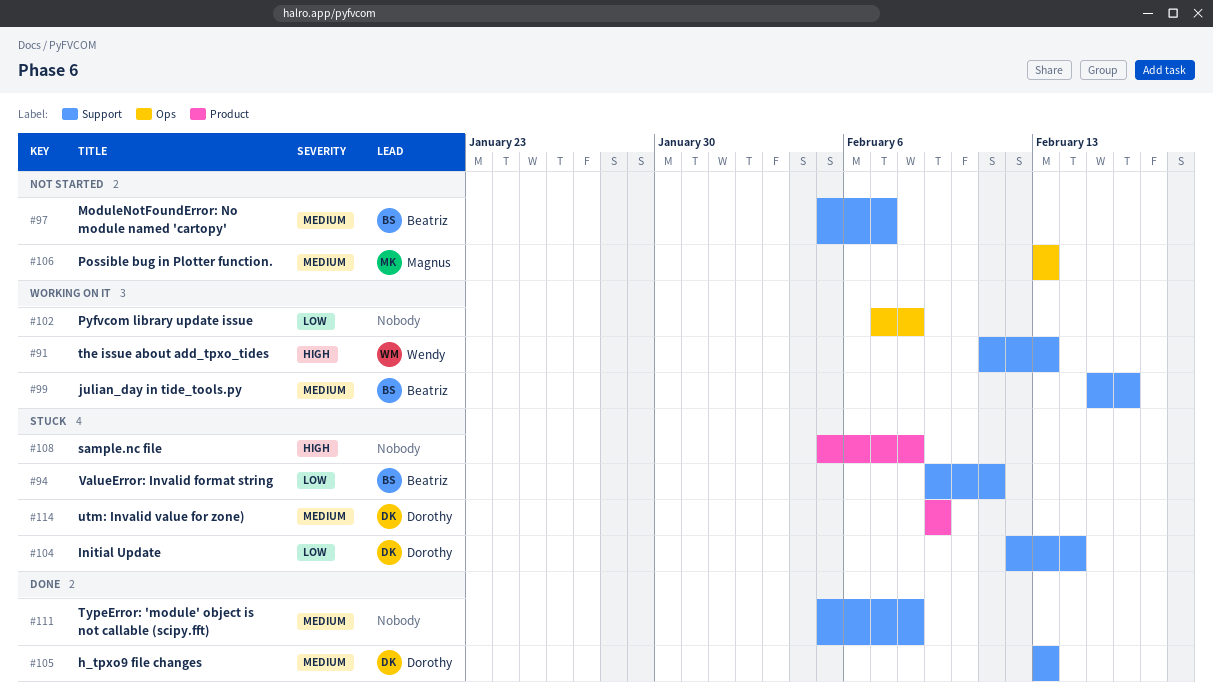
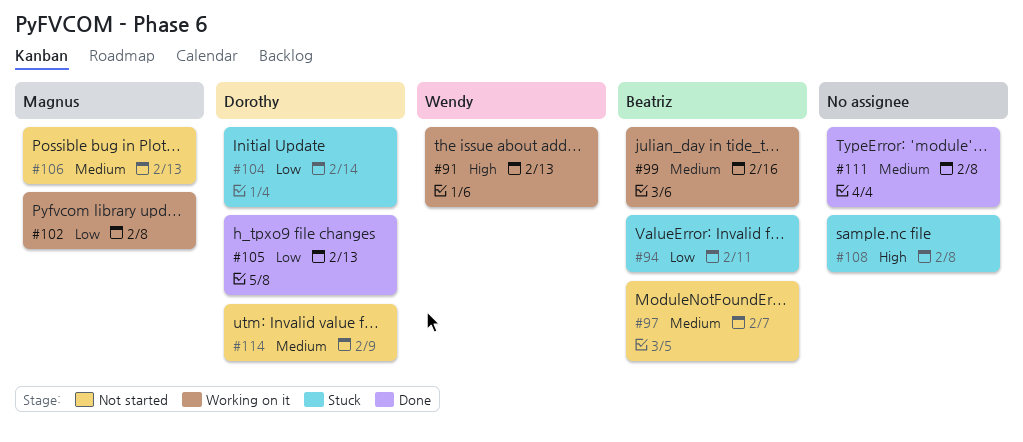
#102, owner: none -> Magnus
#105, priority: Medium -> Low
#114, status: Stuck -> Not started

